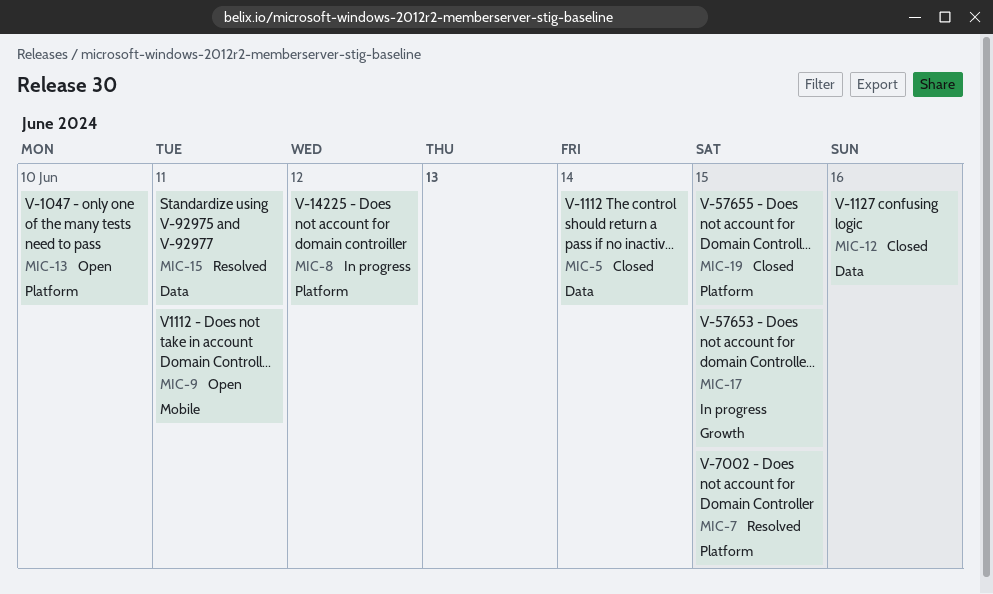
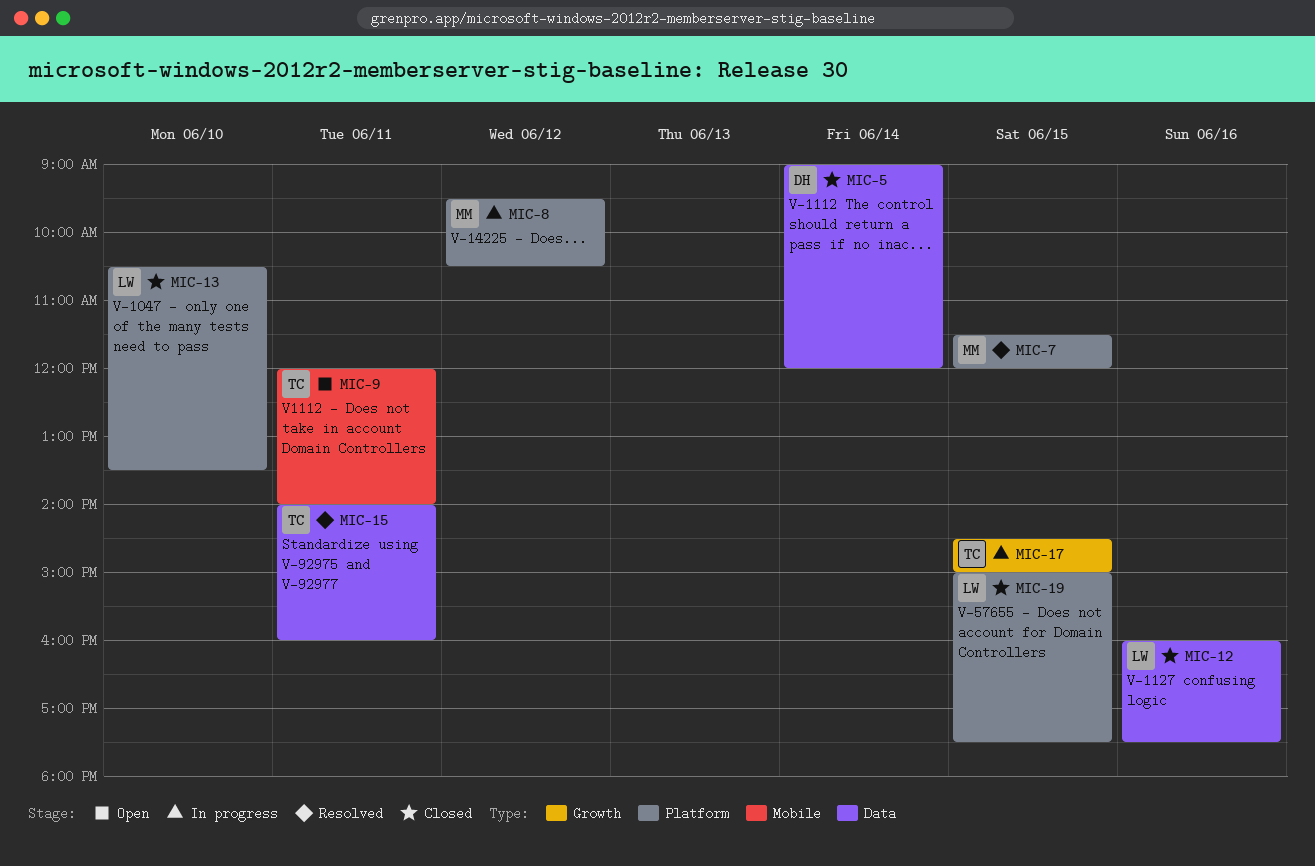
MIC-13, status: Open -> Closed

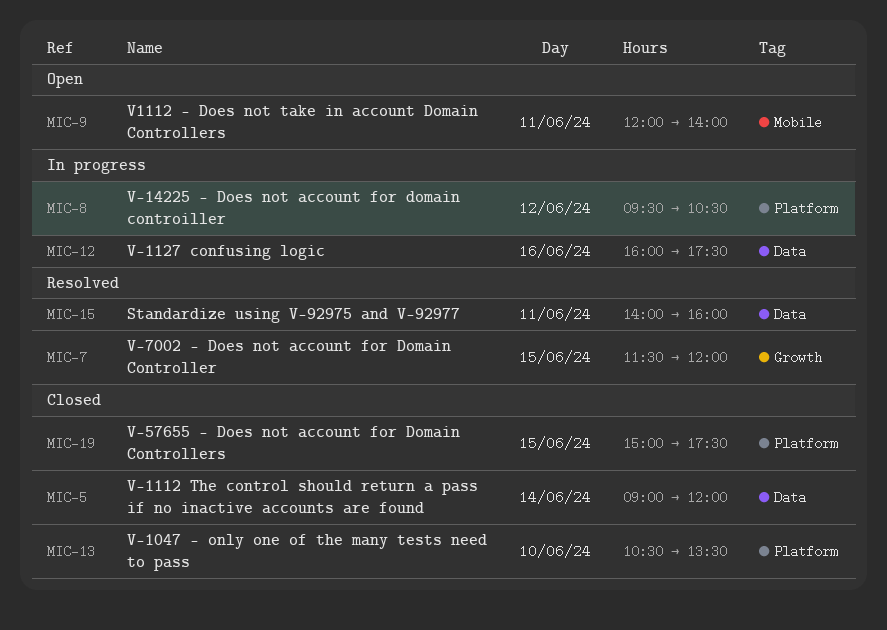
MIC-7, label: Platform -> Growth
MIC-12, status: Closed -> In progress
MIC-17: present -> none

